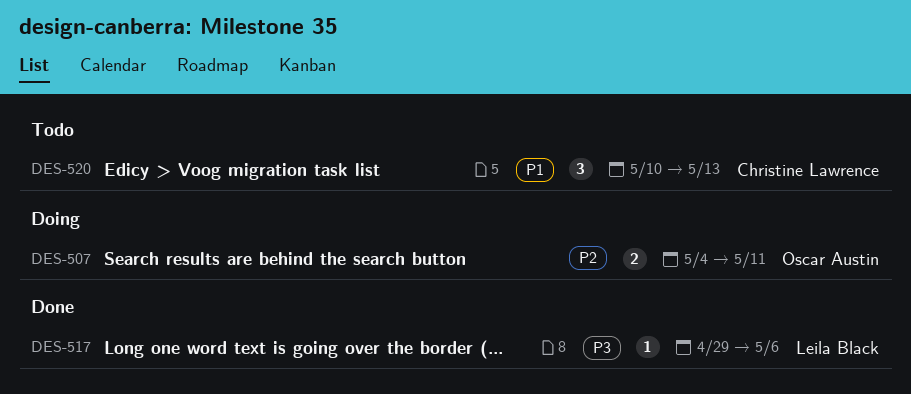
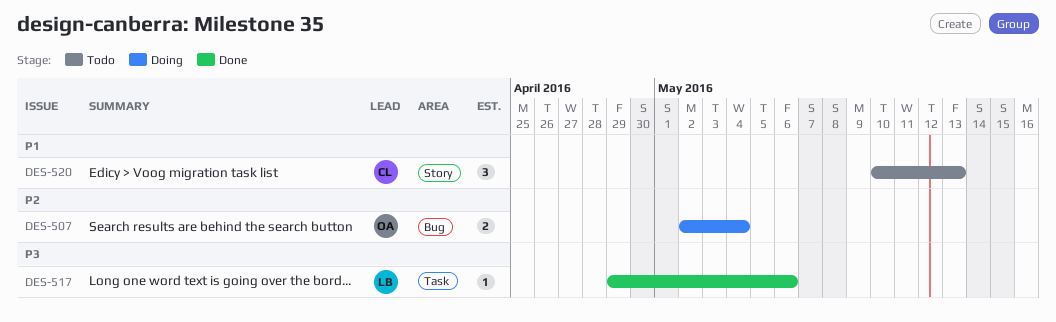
DES-507, start: May 4 -> May 2
DES-507, due: May 11 -> May 4

